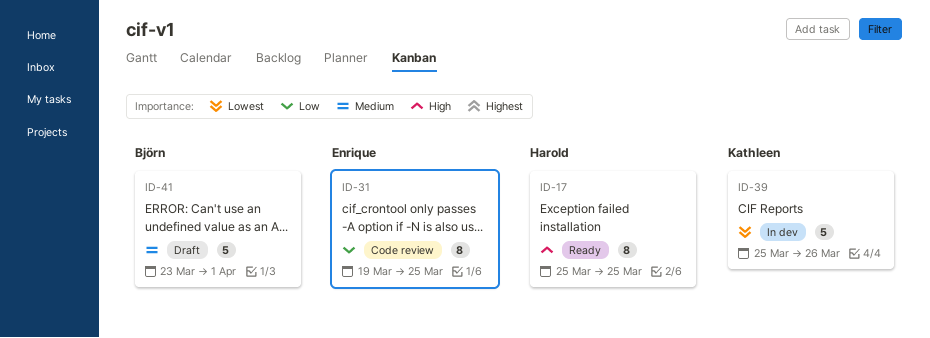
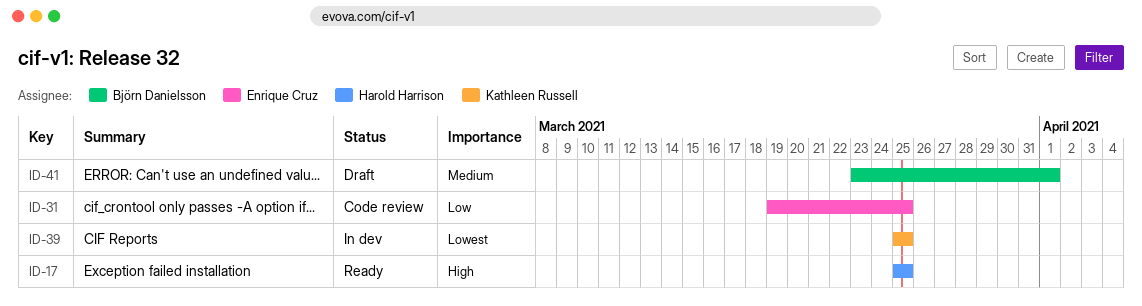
ID-39, due: Mar 26 -> Mar 25

